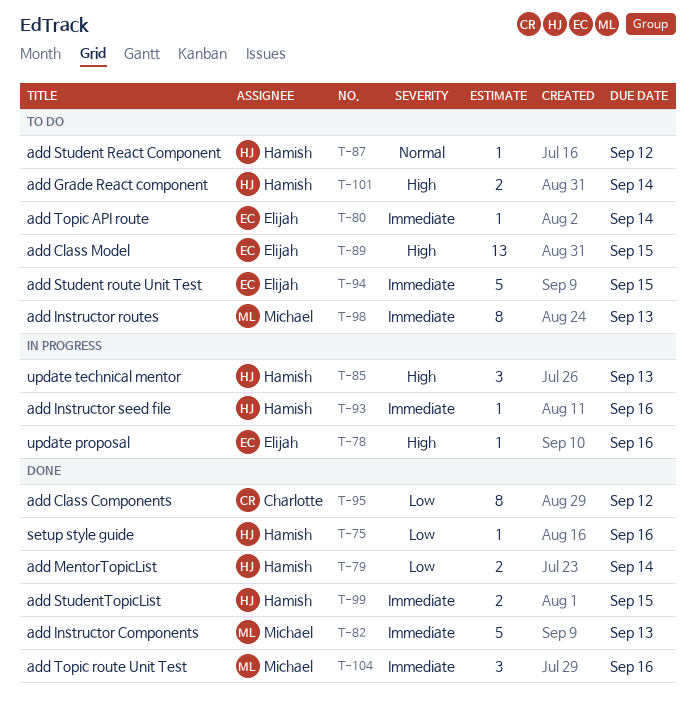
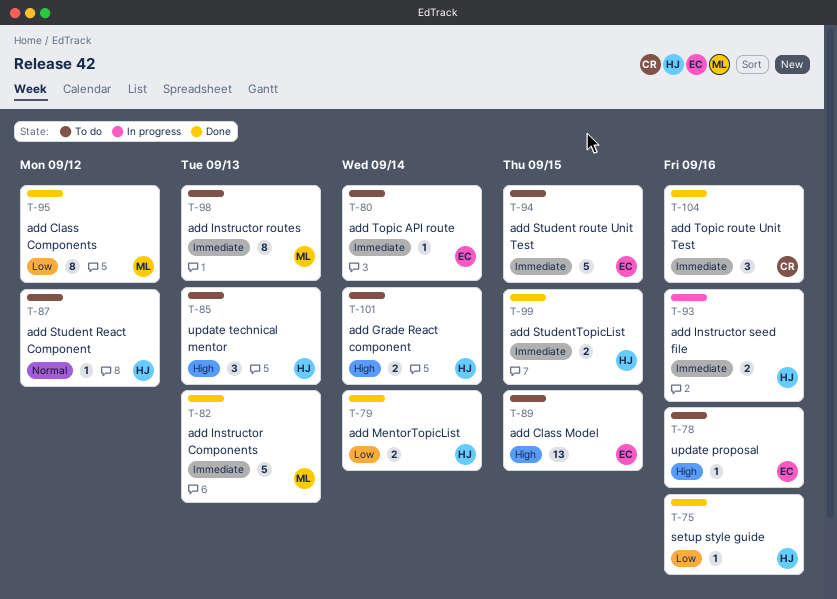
T-78, status: In progress -> To do
T-85, status: In progress -> To do
T-93, estimate: 1 -> 2
T-95, owner: Charlotte -> Michael
T-104, owner: Michael -> Charlotte

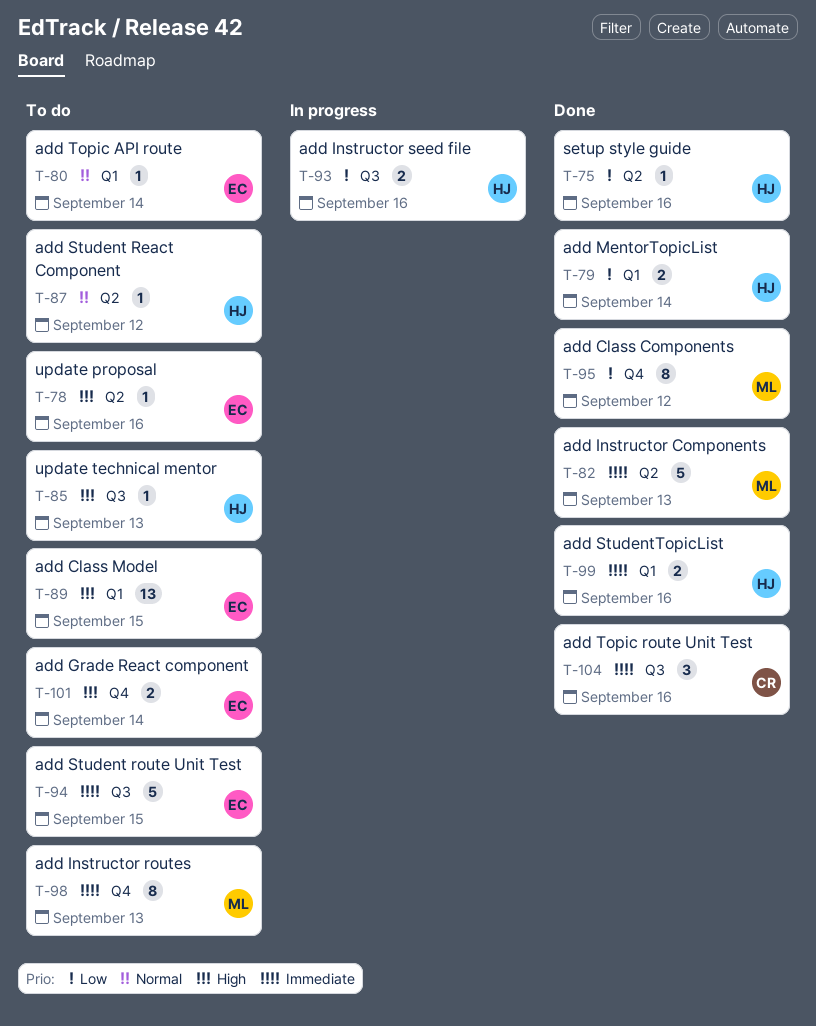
T-80, priority: Immediate -> Normal
T-85, estimate: 3 -> 1
T-93, priority: Immediate -> Low
T-99, due: Sep 15 -> Sep 16
T-101, owner: HJ -> EC

